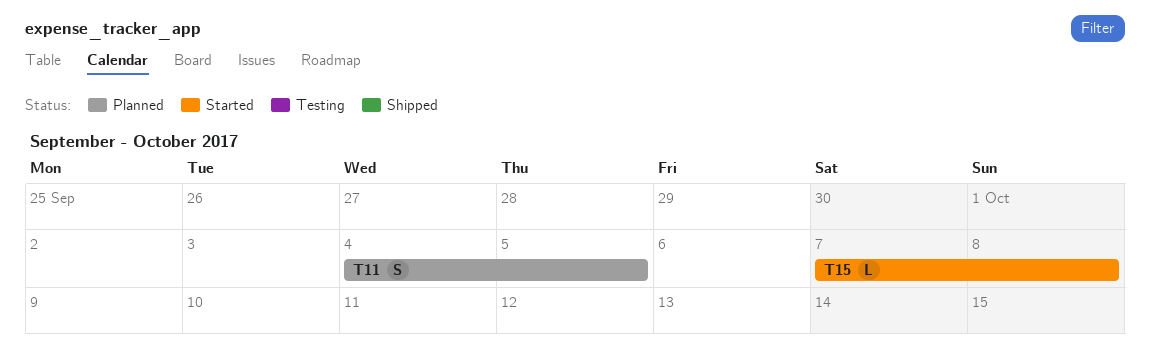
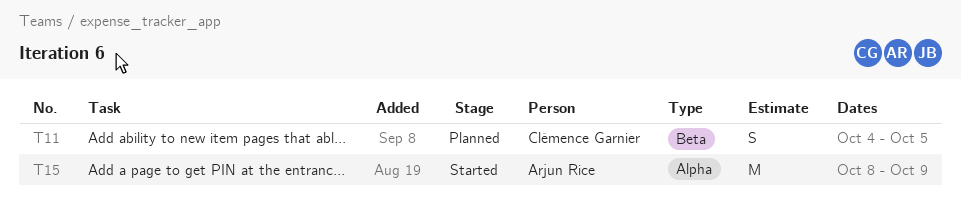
T15, estimate: L -> M
T15, start: Oct 7 -> Oct 8
T15, due: Oct 8 -> Oct 9

